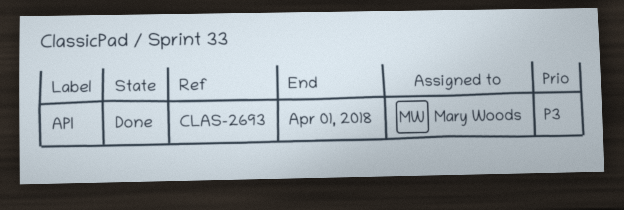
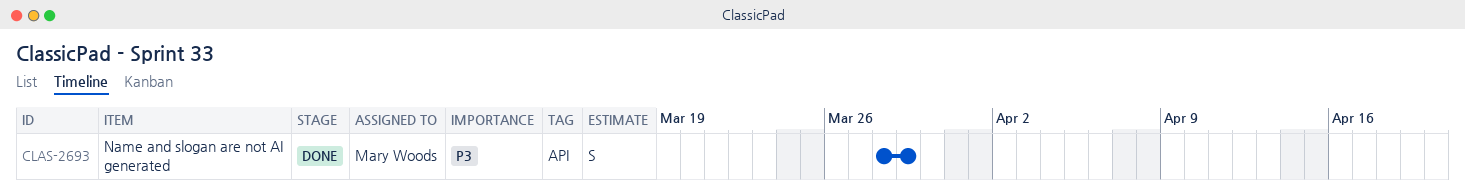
CLAS-2693, due: Apr 1 -> Mar 29

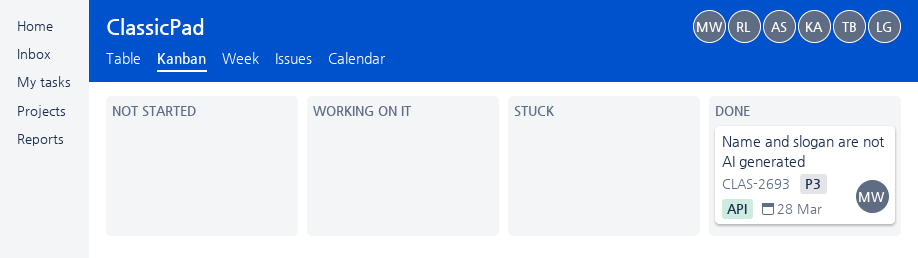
CLAS-2693, due: Mar 29 -> Mar 28

